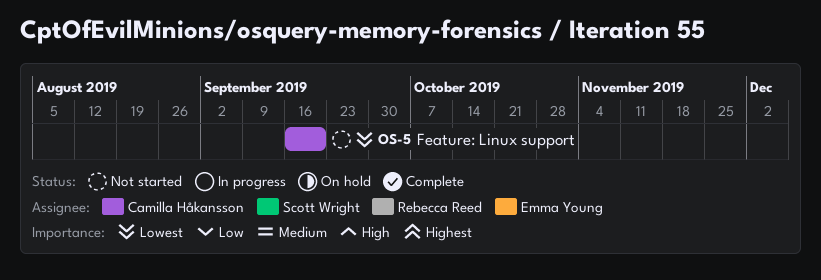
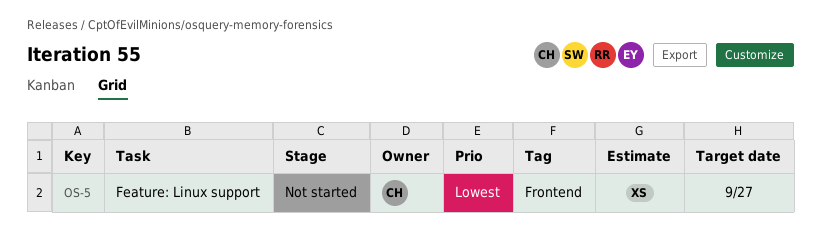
OS-5, due: Sep 20 -> Sep 27

